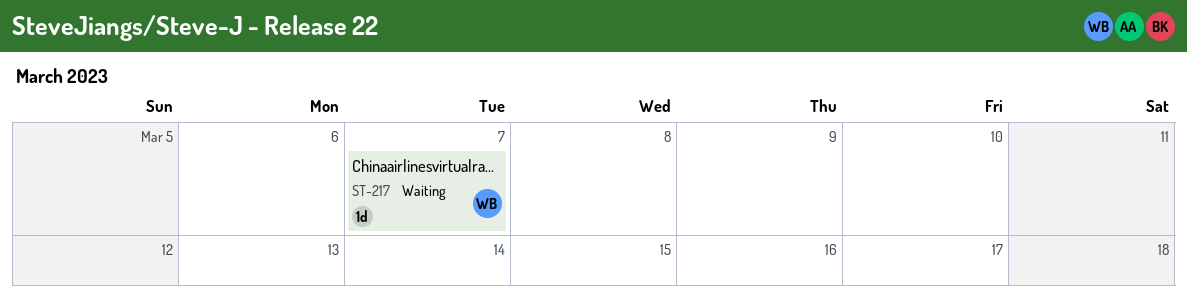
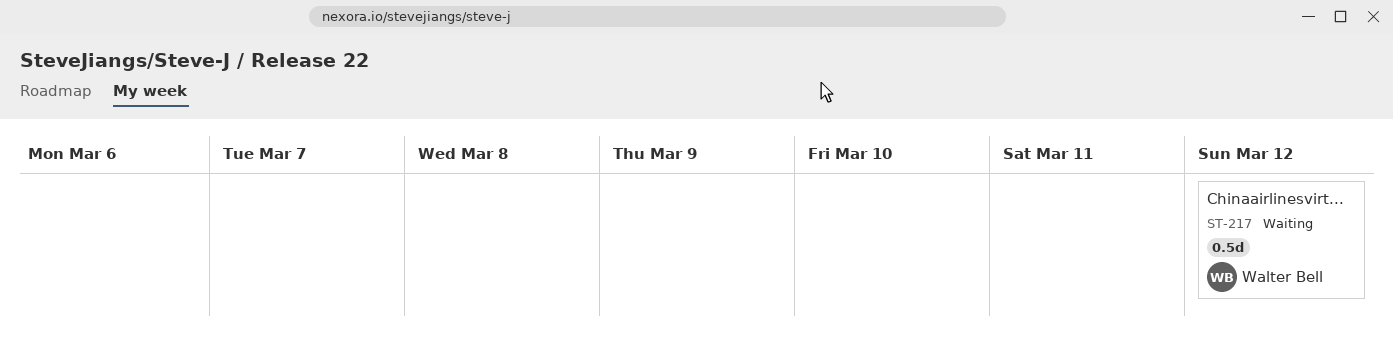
ST-217, estimate: 1d -> 0.5d
ST-217, due: Mar 7 -> Mar 12

